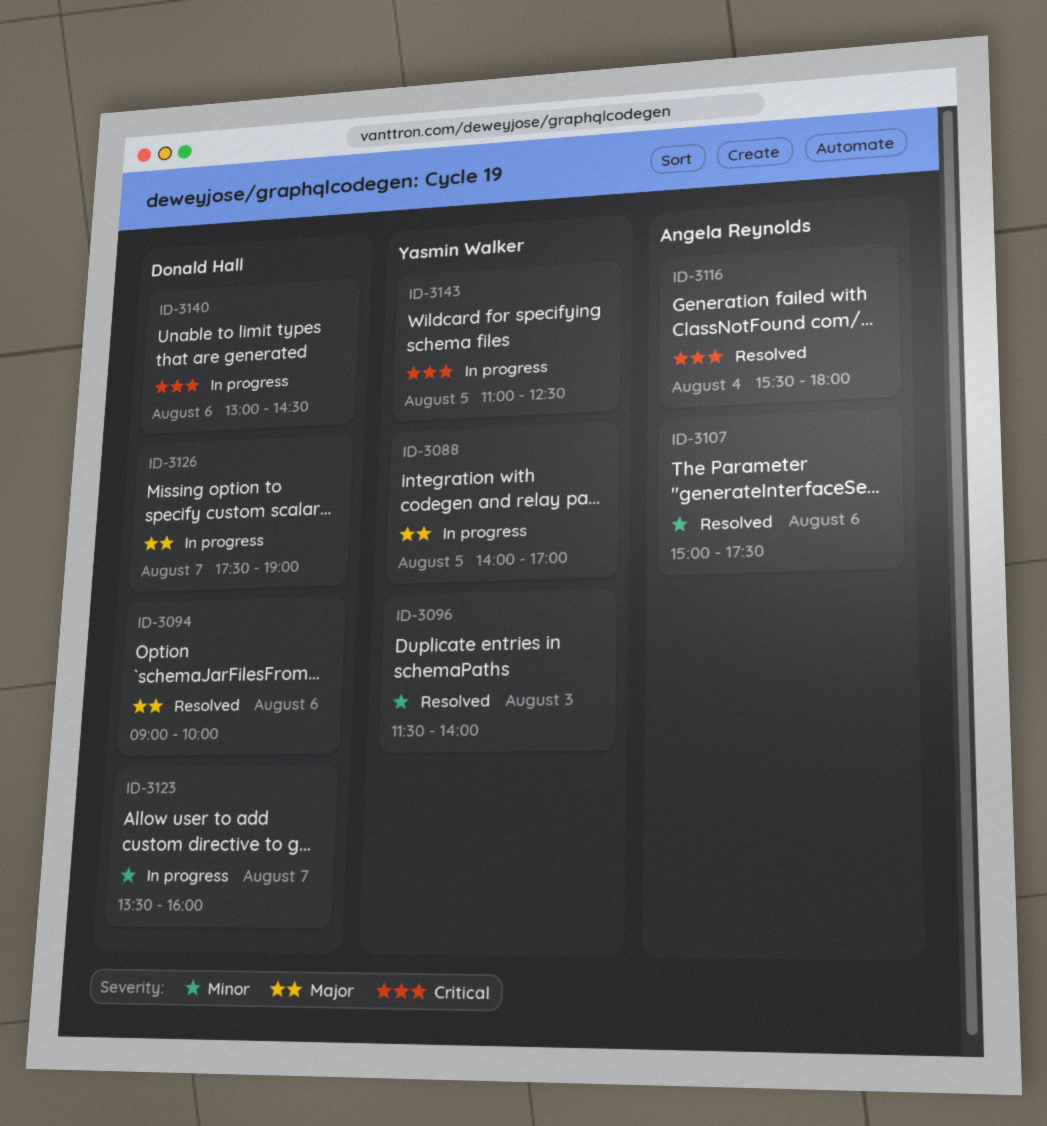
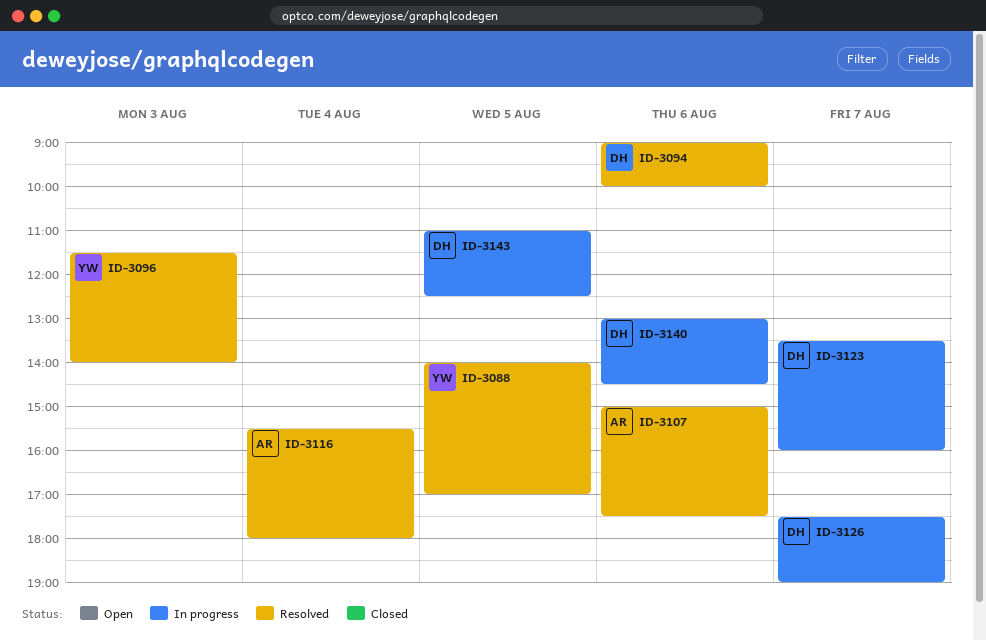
ID-3088, status: In progress -> Resolved
ID-3143, owner: Yasmin Walker -> Donald Hall

